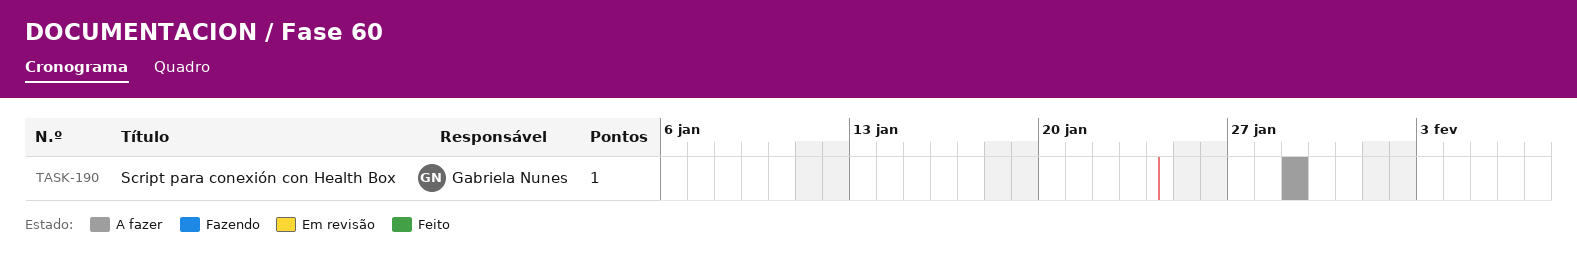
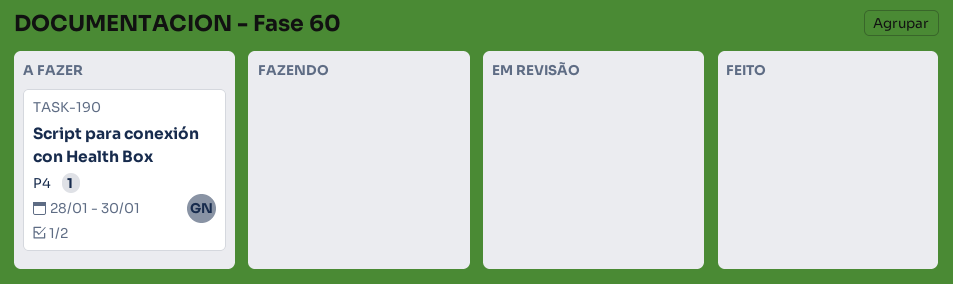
TASK-190, start: Jan 29 -> Jan 28
TASK-190, due: Jan 29 -> Jan 30

